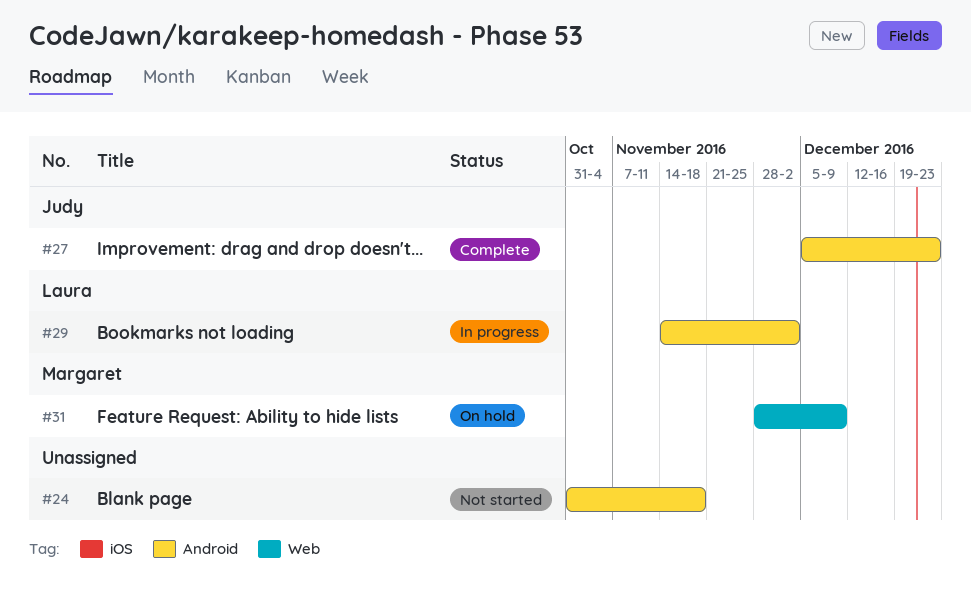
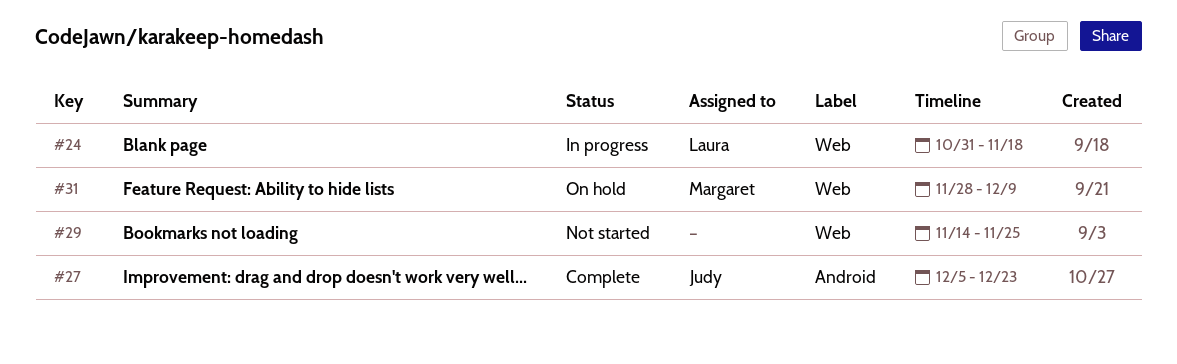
#24, status: Not started -> In progress
#24, owner: none -> Laura
#24, label: Android -> Web
#29, status: In progress -> Not started
#29, owner: Laura -> none
#29, label: Android -> Web
#29, due: Dec 2 -> Nov 25

